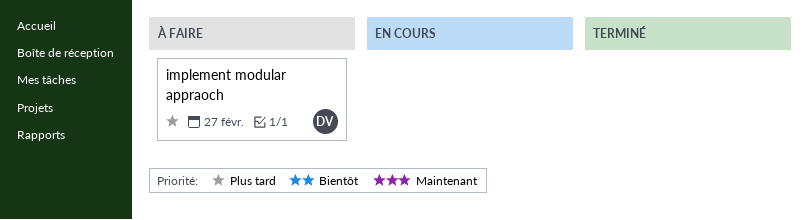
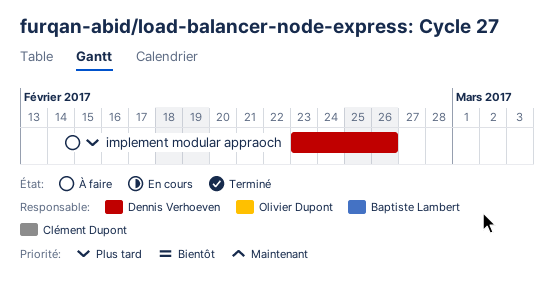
implement modular appraoch, due: Feb 27 -> Feb 26

